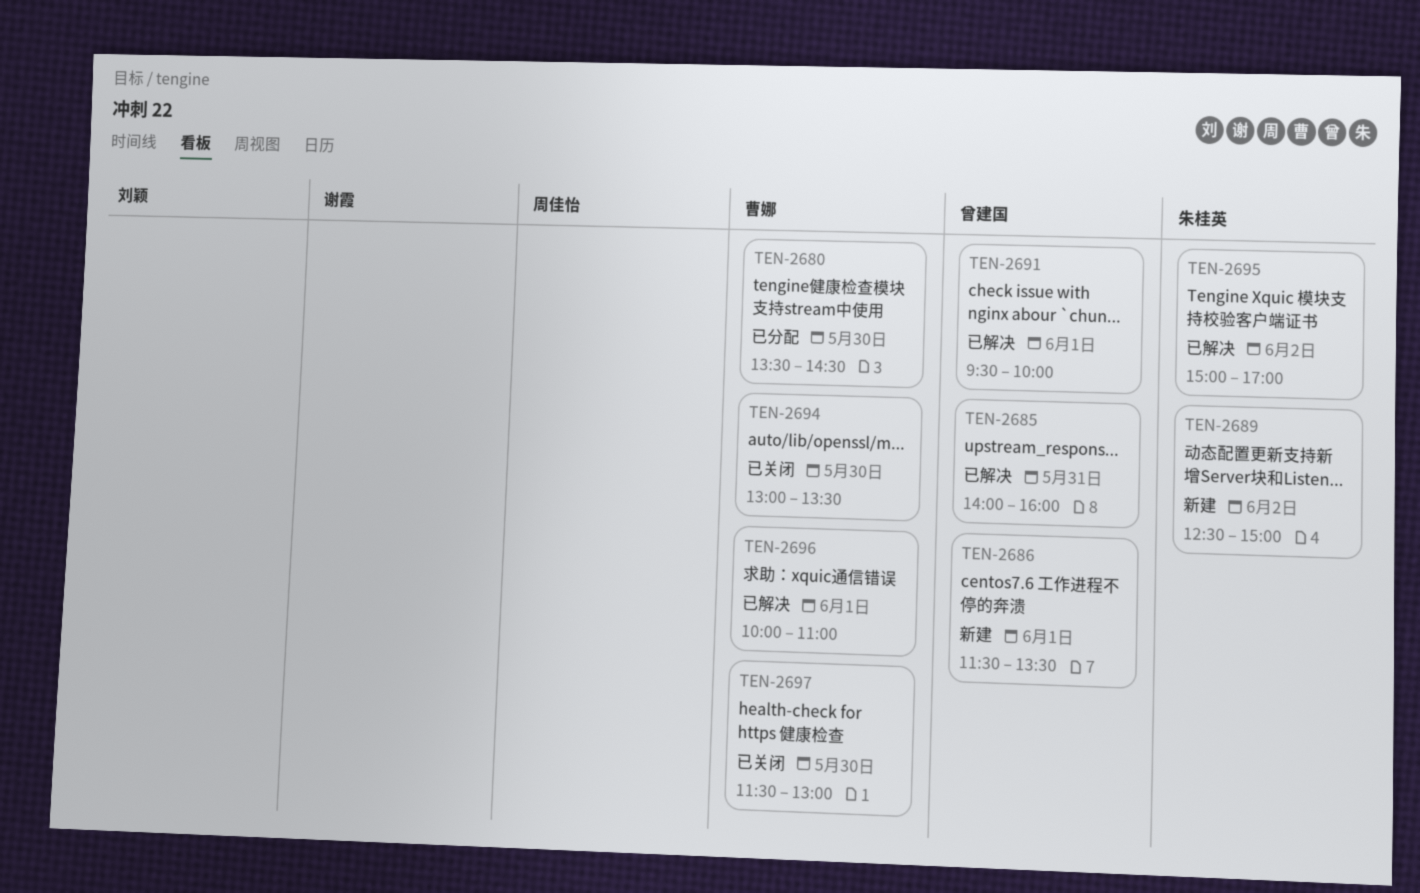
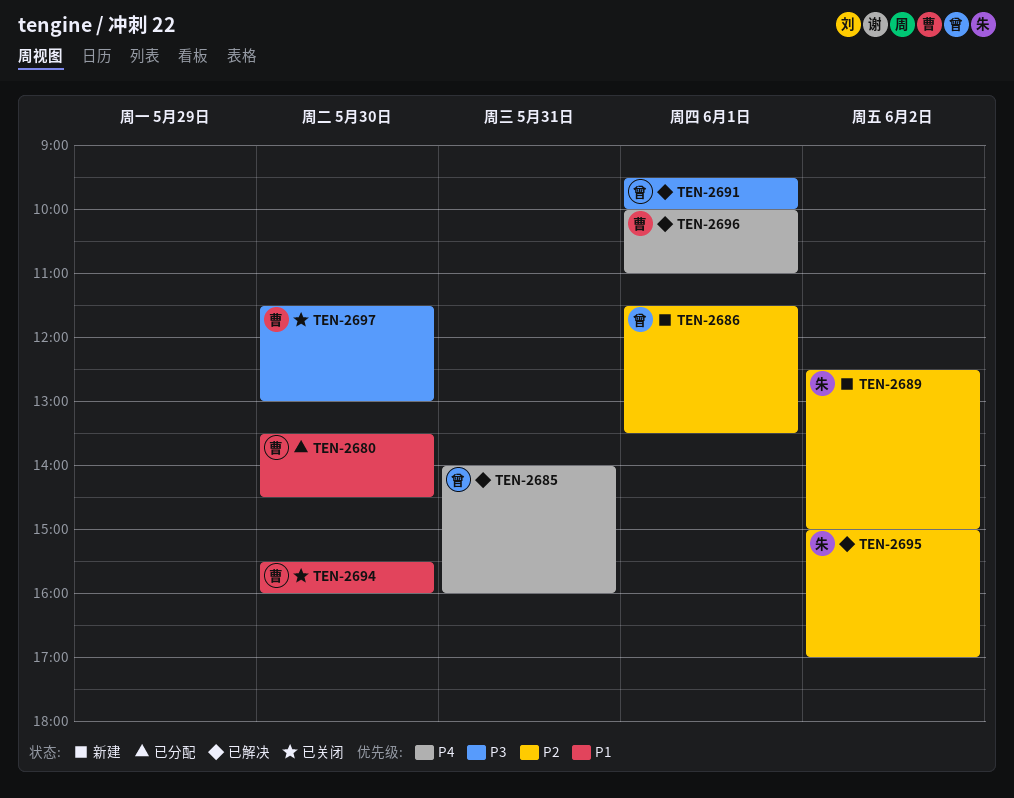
TEN-2694, begins: 13:00 -> 15:30
TEN-2694, ends: 13:30 -> 16:00

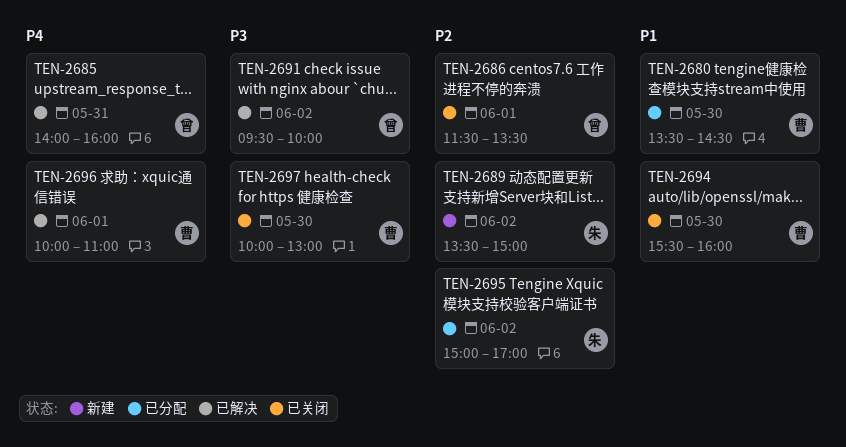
TEN-2686, status: 新建 -> 已关闭
TEN-2689, begins: 12:30 -> 13:30
TEN-2691, day: Jun 1 -> Jun 2
TEN-2695, status: 已解决 -> 已分配
TEN-2697, begins: 11:30 -> 10:00

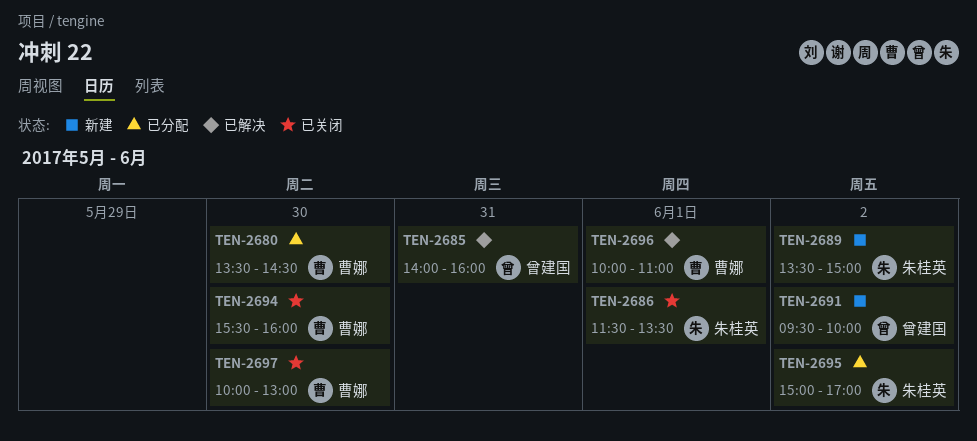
TEN-2686, owner: 曾建国 -> 朱桂英
TEN-2691, status: 已解决 -> 新建

